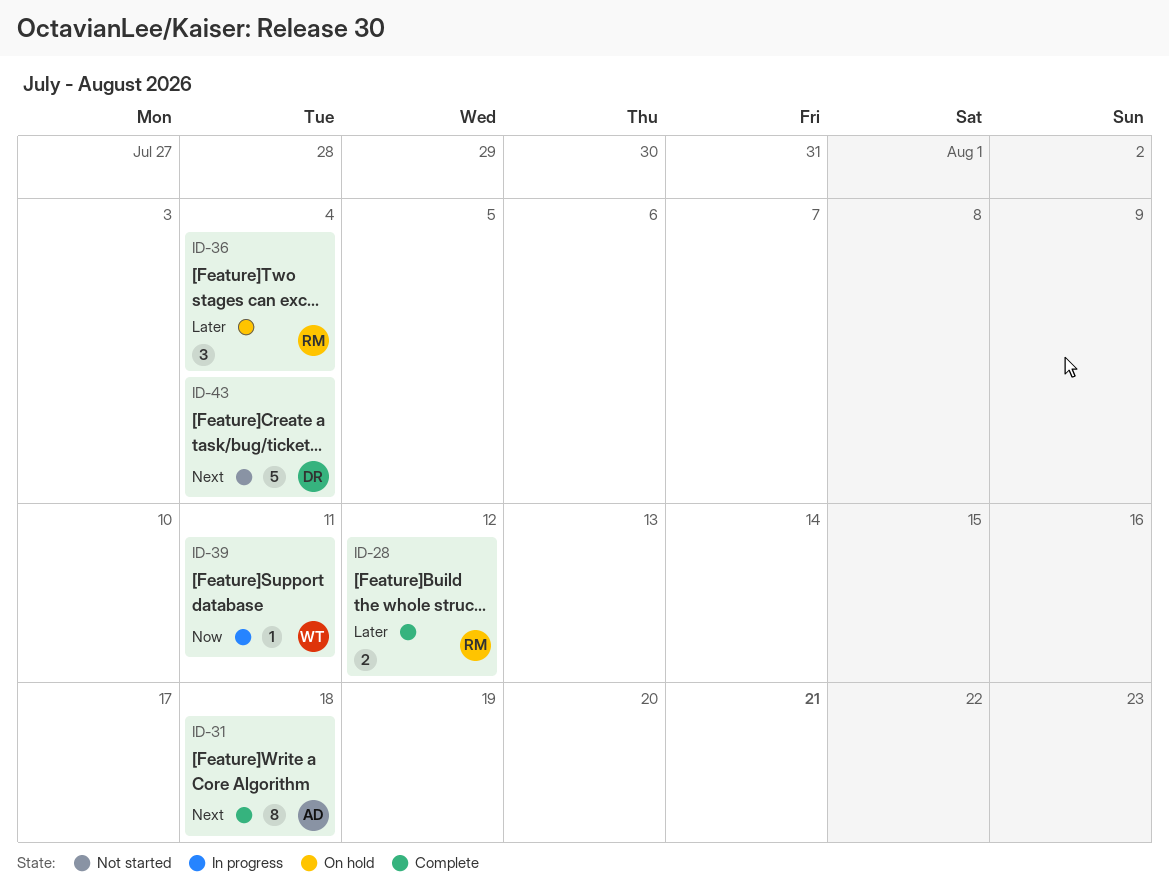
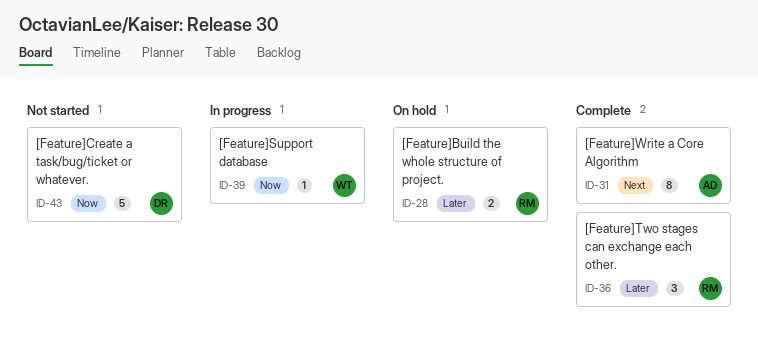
ID-28, status: Complete -> On hold
ID-36, status: On hold -> Complete
ID-43, priority: Next -> Now

